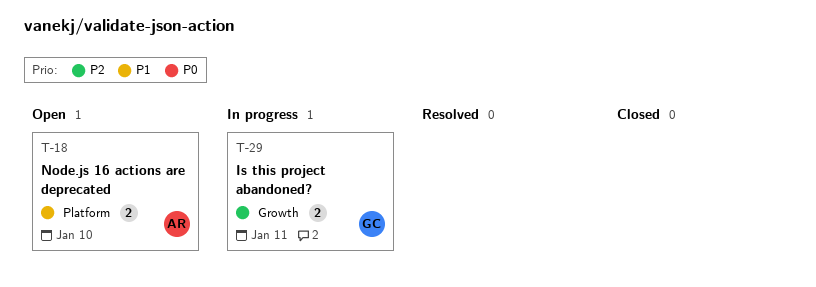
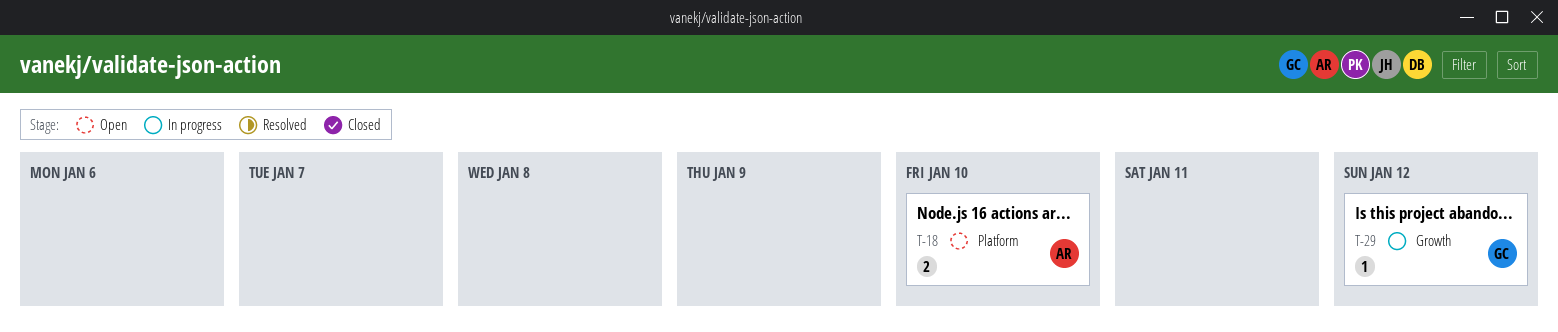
T-29, estimate: 2 -> 1
T-29, due: Jan 11 -> Jan 12

